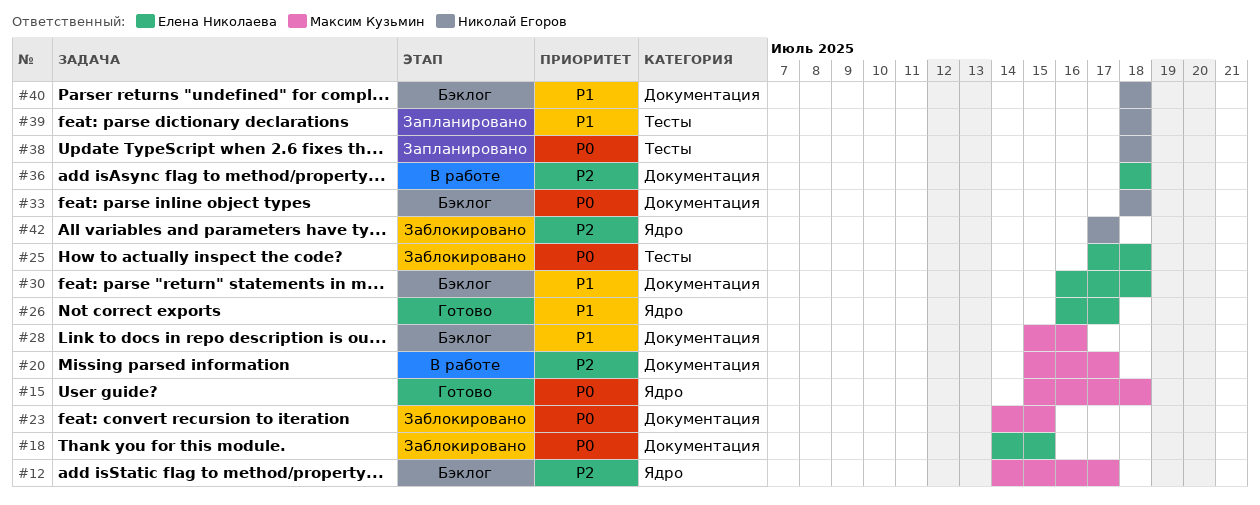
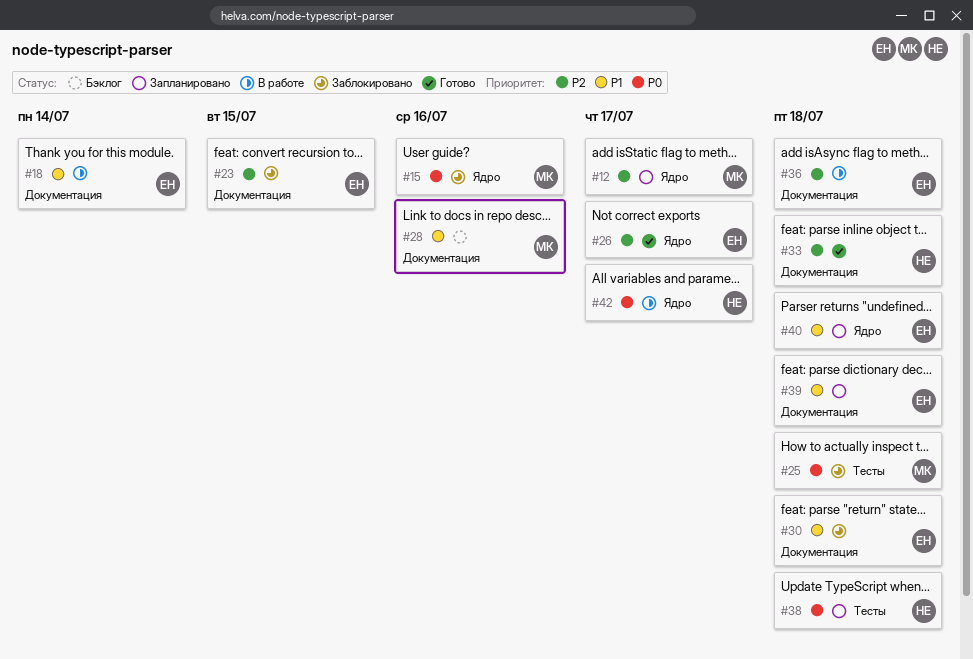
#12, status: Бэклог -> Запланировано
#15, status: Готово -> Заблокировано
#15, due: Jul 18 -> Jul 16
#18, status: Заблокировано -> В работе
#18, priority: P0 -> P1
#18, due: Jul 15 -> Jul 14
#20: present -> none
#23, owner: Максим Кузьмин -> Елена Николаева
#23, priority: P0 -> P2
#25, owner: Елена Николаева -> Максим Кузьмин
#26, priority: P1 -> P2
#30, status: Бэклог -> Заблокировано
#33, status: Бэклог -> Готово
#33, priority: P0 -> P2
#39, owner: Николай Егоров -> Елена Николаева
#39, label: Тесты -> Документация
#40, status: Бэклог -> Запланировано
#40, owner: Николай Егоров -> Елена Николаева
#40, label: Документация -> Ядро
#42, status: Заблокировано -> В работе
#42, priority: P2 -> P0

